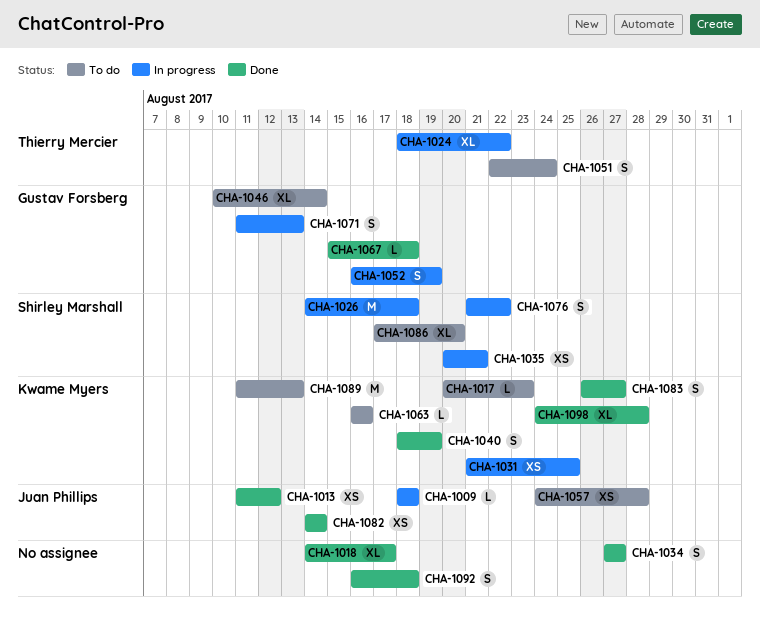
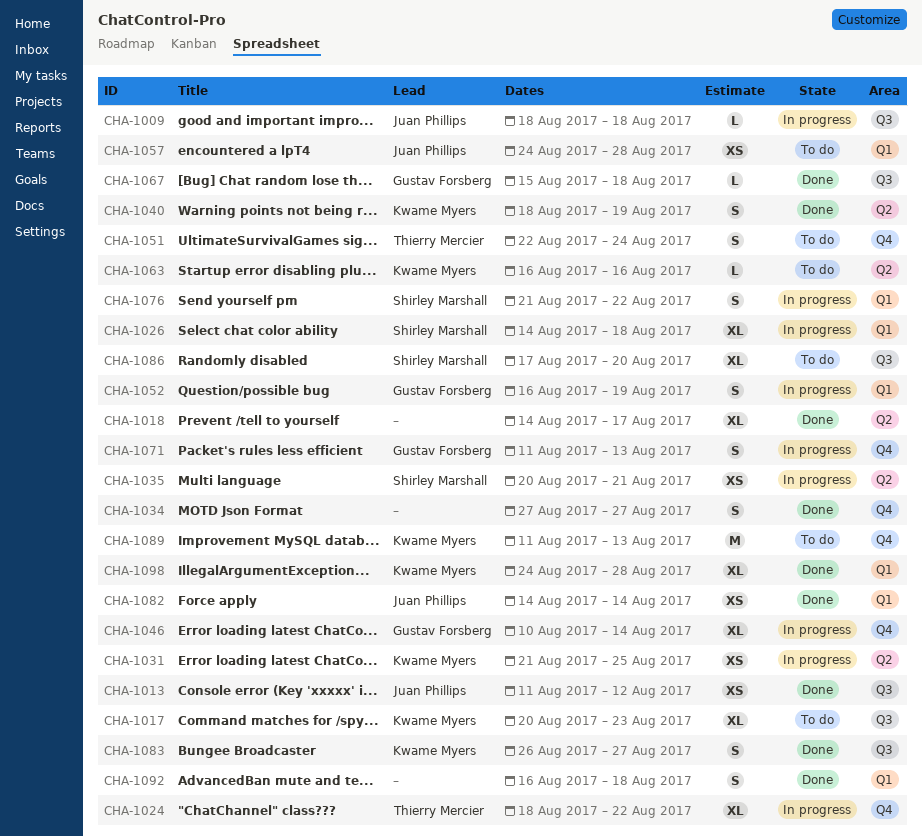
CHA-1017, estimate: L -> XL
CHA-1026, estimate: M -> XL
CHA-1046, status: To do -> In progress

